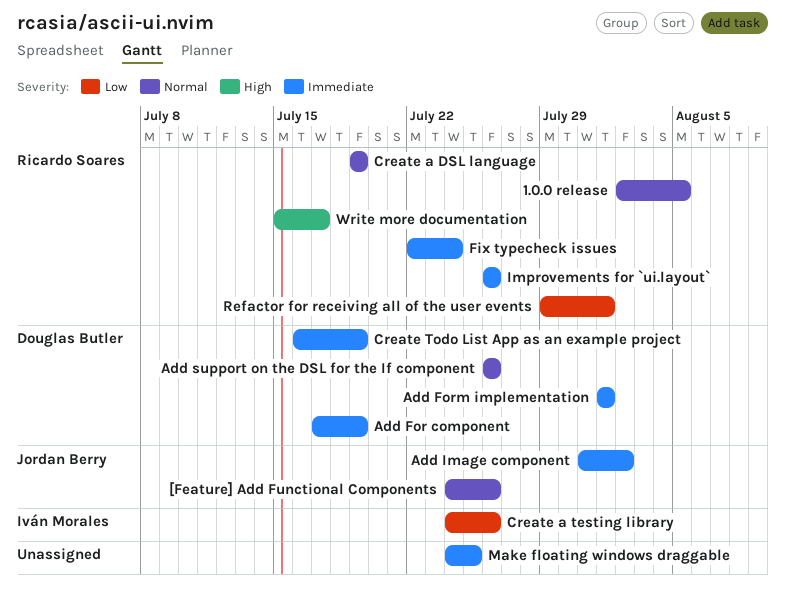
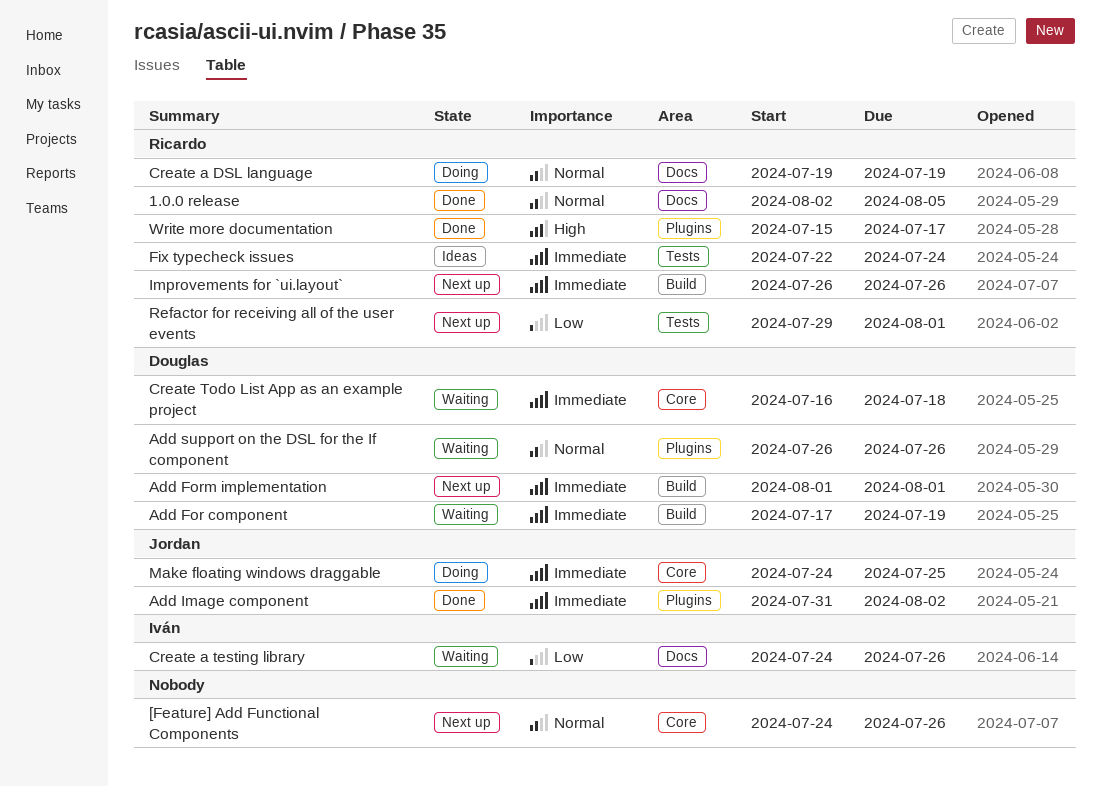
[Feature] Add Functional Components, owner: Jordan Berry -> none
Create Todo List App as an example project, due: Jul 19 -> Jul 18
Make floating windows draggable, owner: none -> Jordan Berry

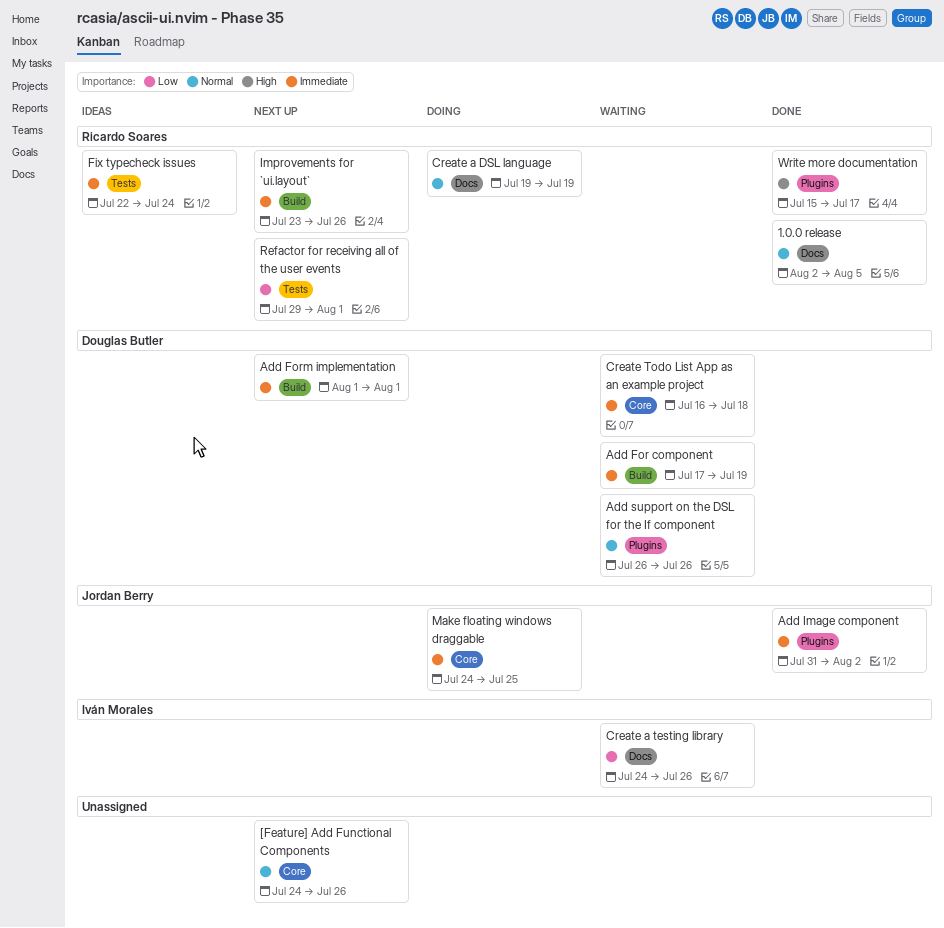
Improvements for `ui.layout`, start: Jul 26 -> Jul 23

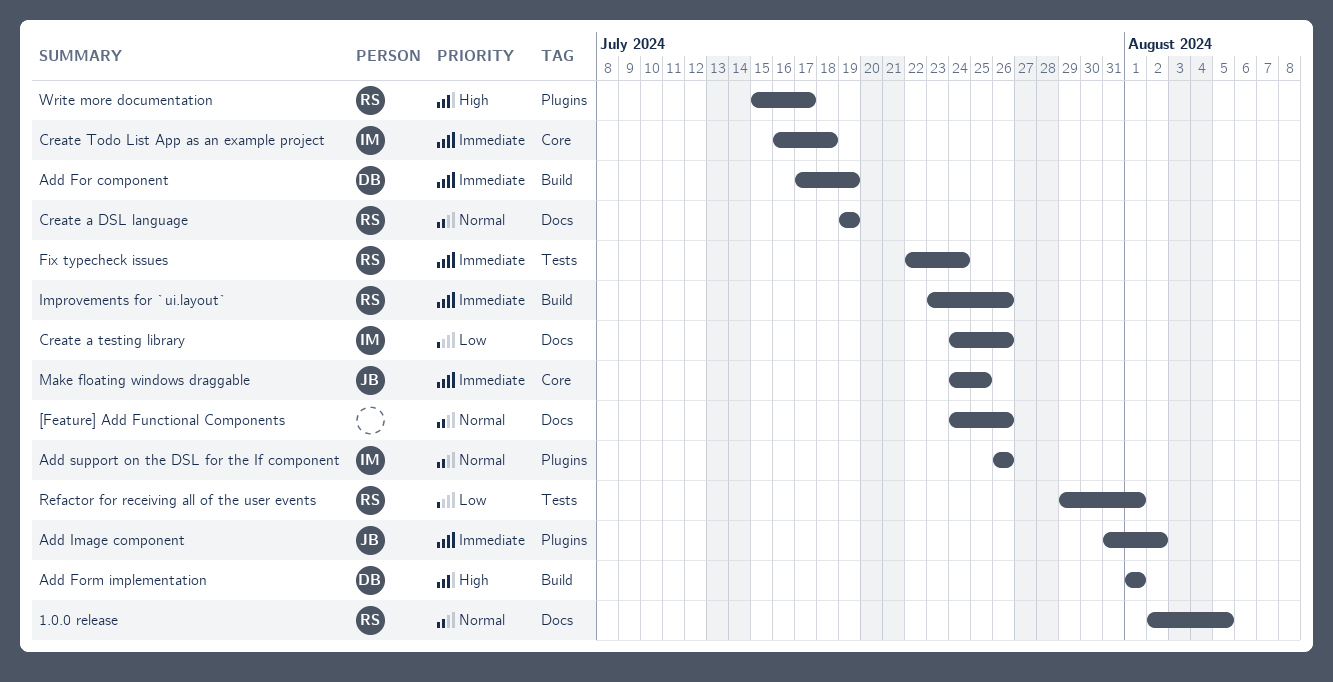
[Feature] Add Functional Components, label: Core -> Docs
Add Form implementation, priority: Immediate -> High
Add support on the DSL for the If component, owner: Douglas Butler -> Iván Morales
Create Todo List App as an example project, owner: Douglas Butler -> Iván Morales

